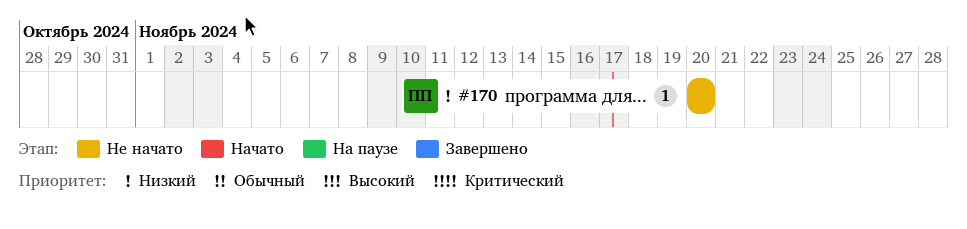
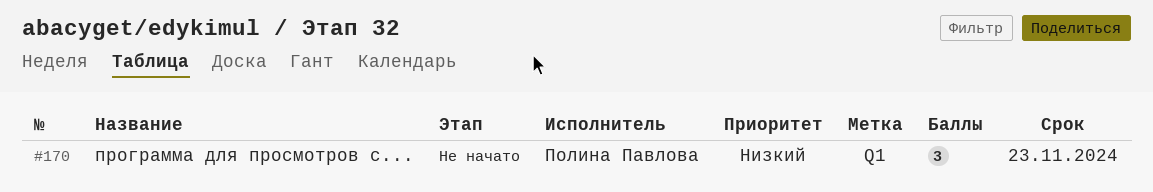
#170, estimate: 1 -> 3
#170, due: Nov 20 -> Nov 23

